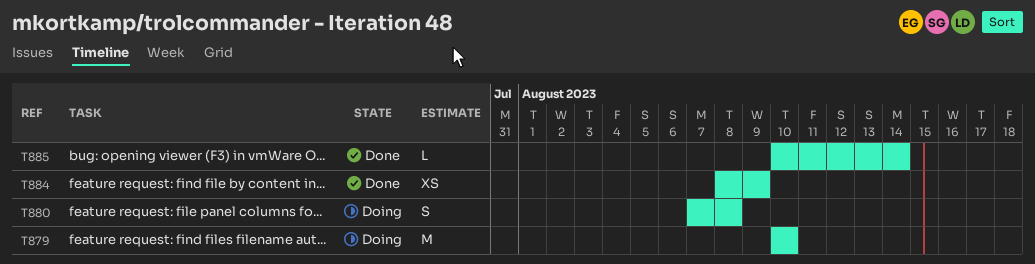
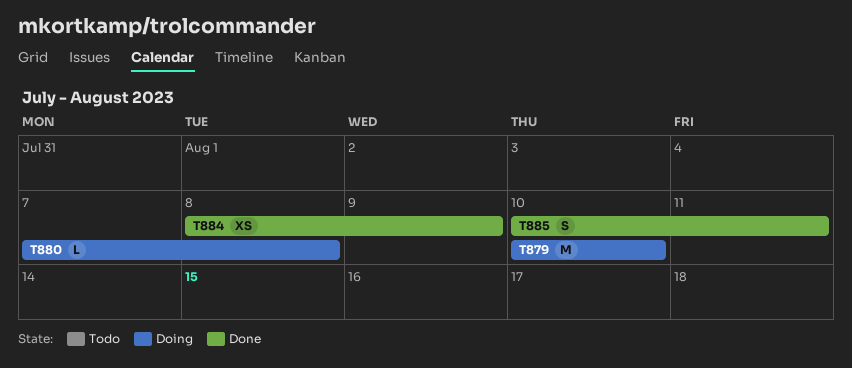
T880, estimate: S -> L
T885, estimate: L -> S
T885, due: Aug 14 -> Aug 11

